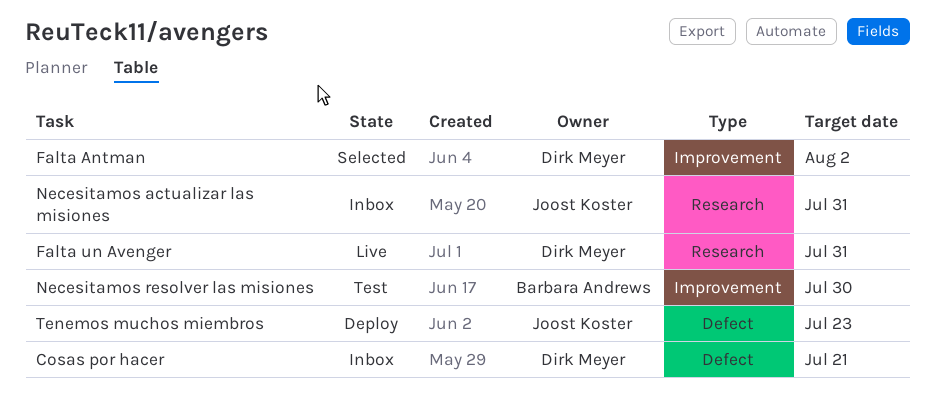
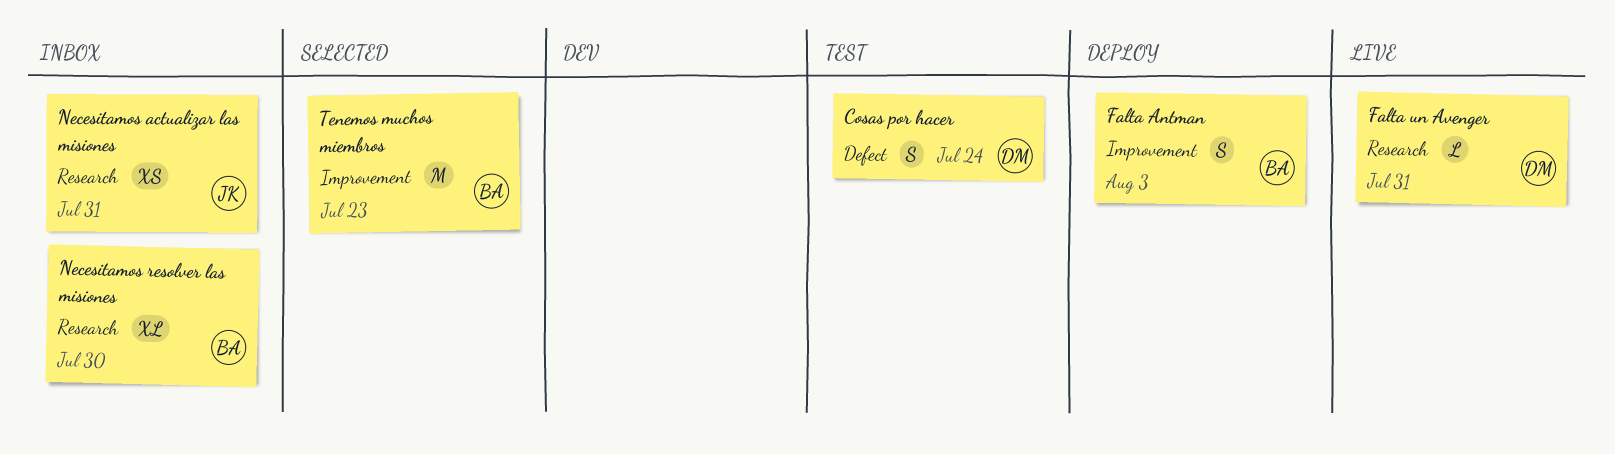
Cosas por hacer, status: Inbox -> Test
Cosas por hacer, due: Jul 21 -> Jul 24
Falta Antman, status: Selected -> Deploy
Falta Antman, owner: Dirk Meyer -> Barbara Andrews
Falta Antman, due: Aug 2 -> Aug 3
Necesitamos resolver las misiones, status: Test -> Inbox
Necesitamos resolver las misiones, label: Improvement -> Research
Tenemos muchos miembros, status: Deploy -> Selected
Tenemos muchos miembros, owner: Joost Koster -> Barbara Andrews
Tenemos muchos miembros, label: Defect -> Improvement

